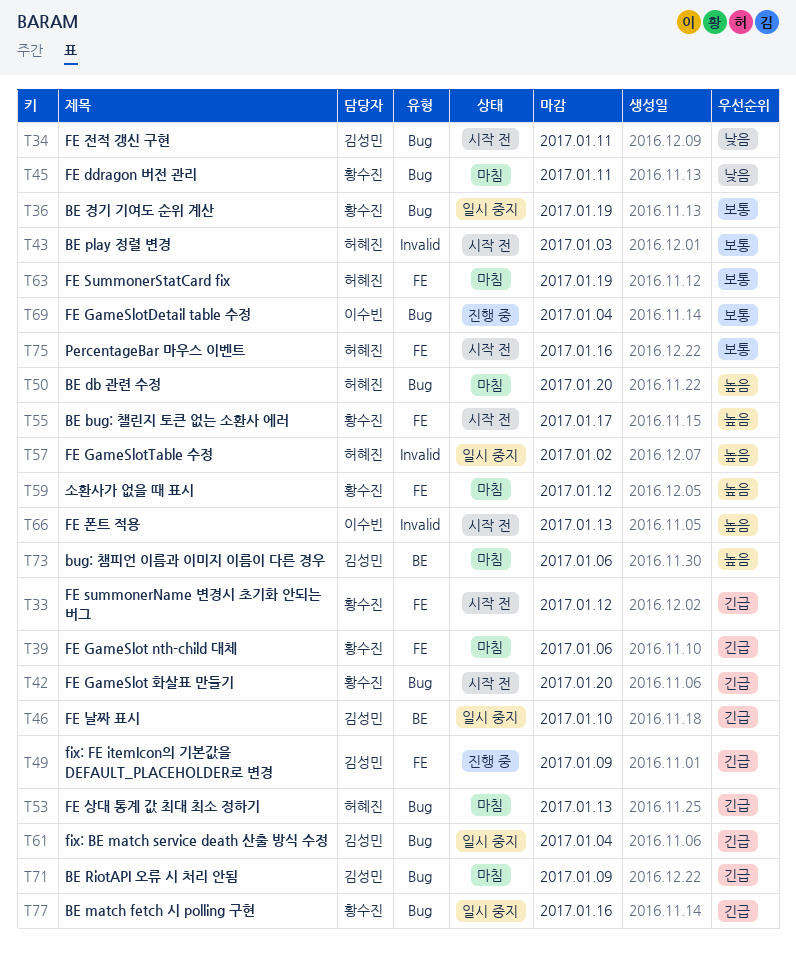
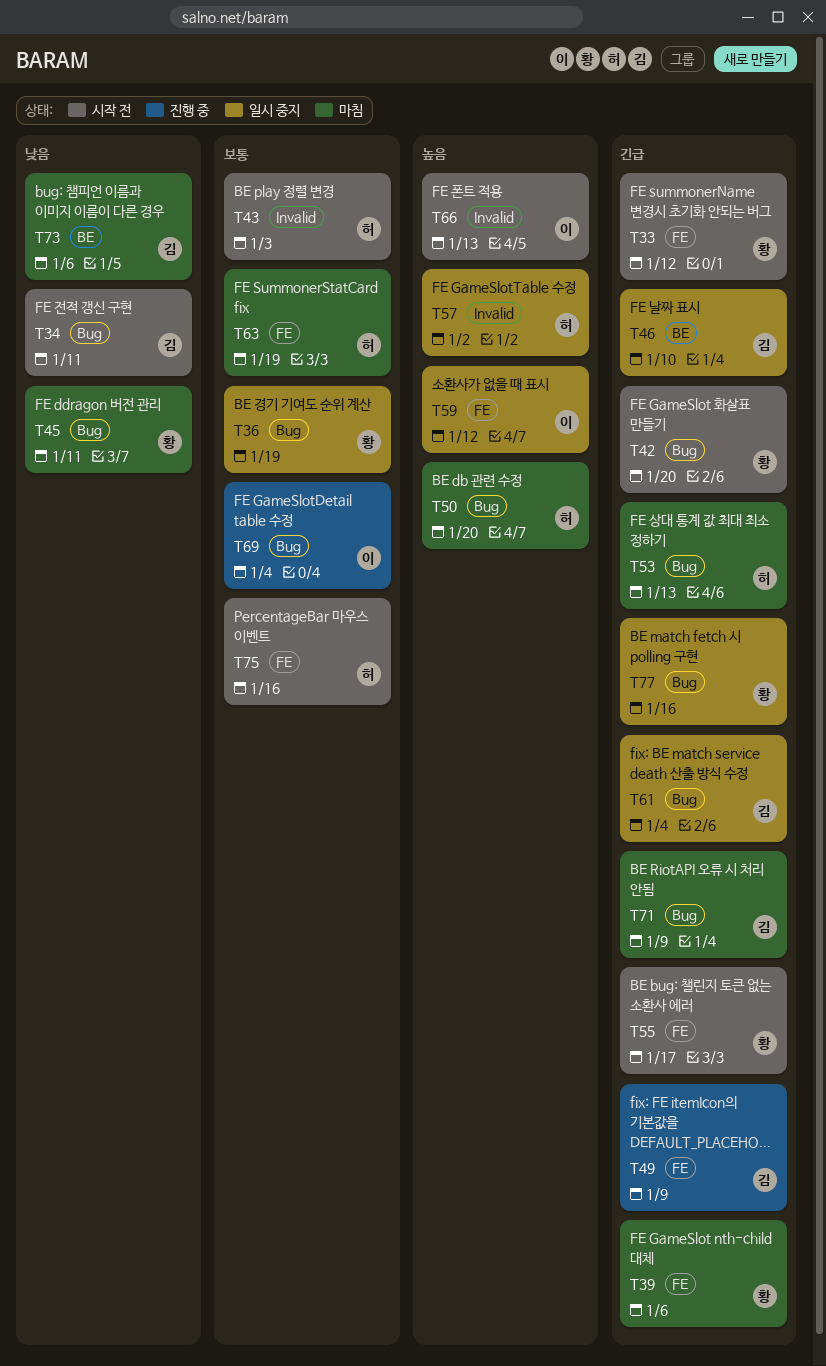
T55, priority: 높음 -> 긴급
T59, status: 마침 -> 일시 중지
T59, owner: 황수진 -> 이수빈
T73, priority: 높음 -> 낮음

